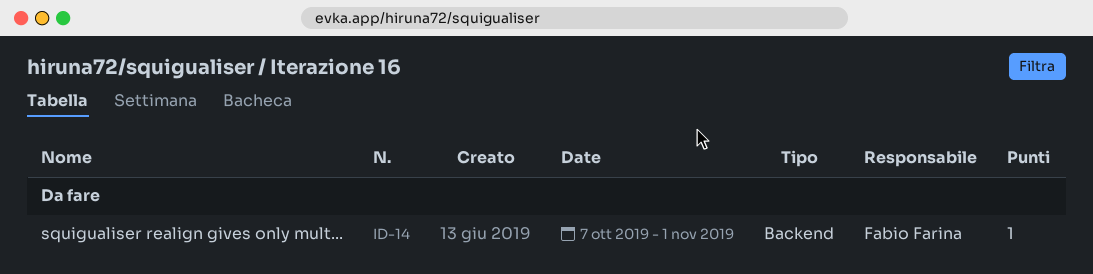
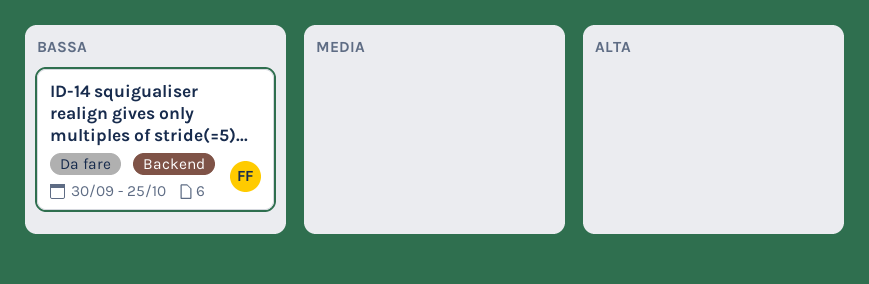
ID-14, start: Oct 7 -> Sep 30
ID-14, due: Nov 1 -> Oct 25

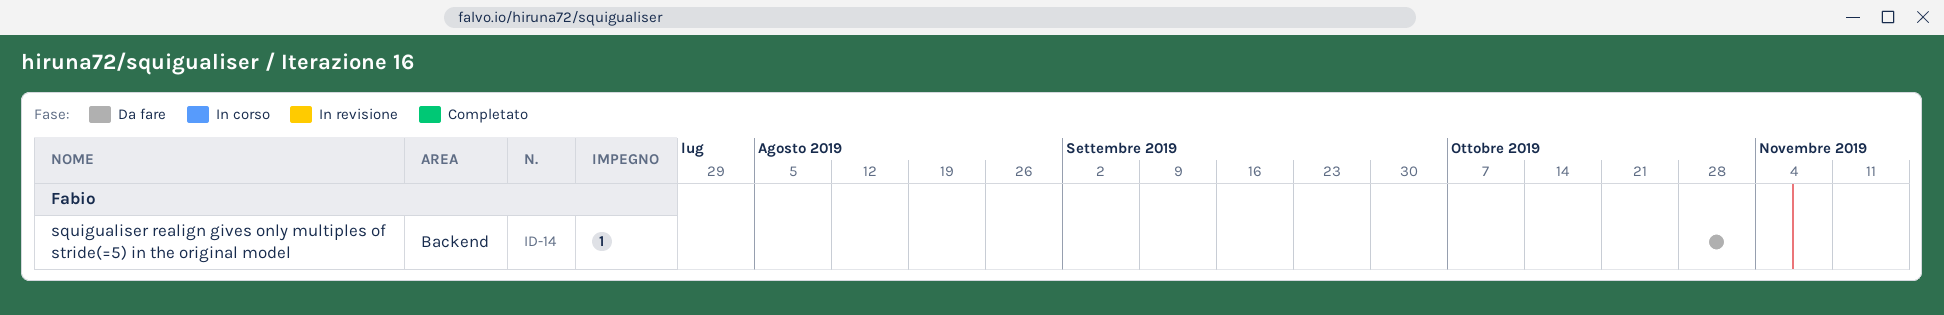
ID-14, start: Sep 30 -> Oct 28
ID-14, due: Oct 25 -> Nov 1

